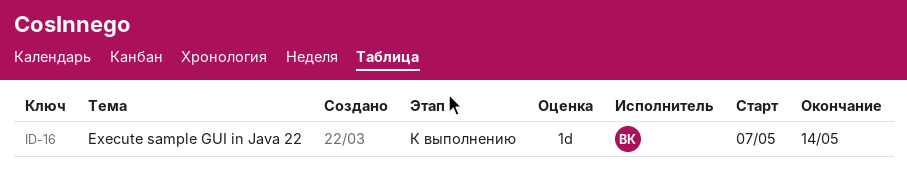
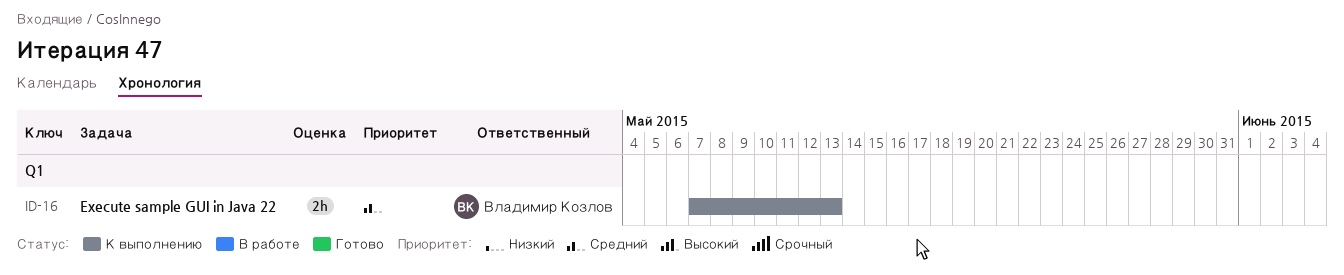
ID-16, estimate: 1d -> 2h
ID-16, due: May 14 -> May 13

